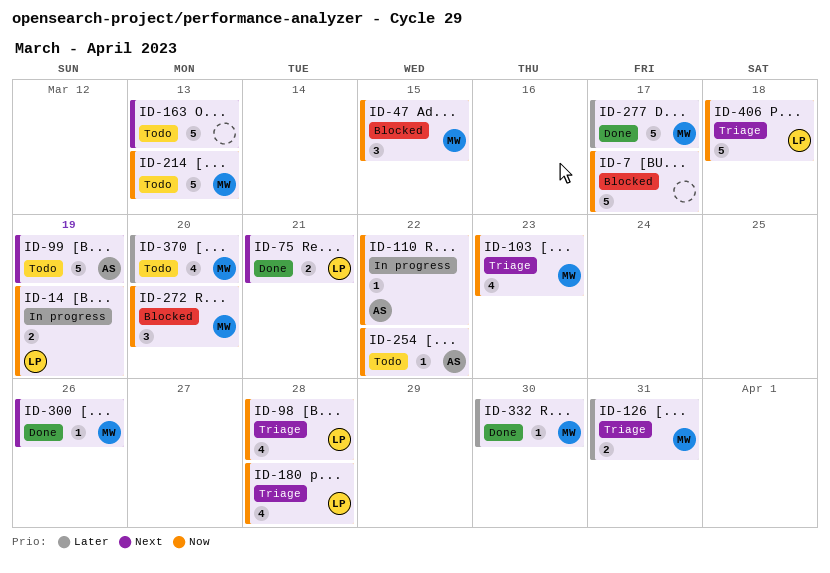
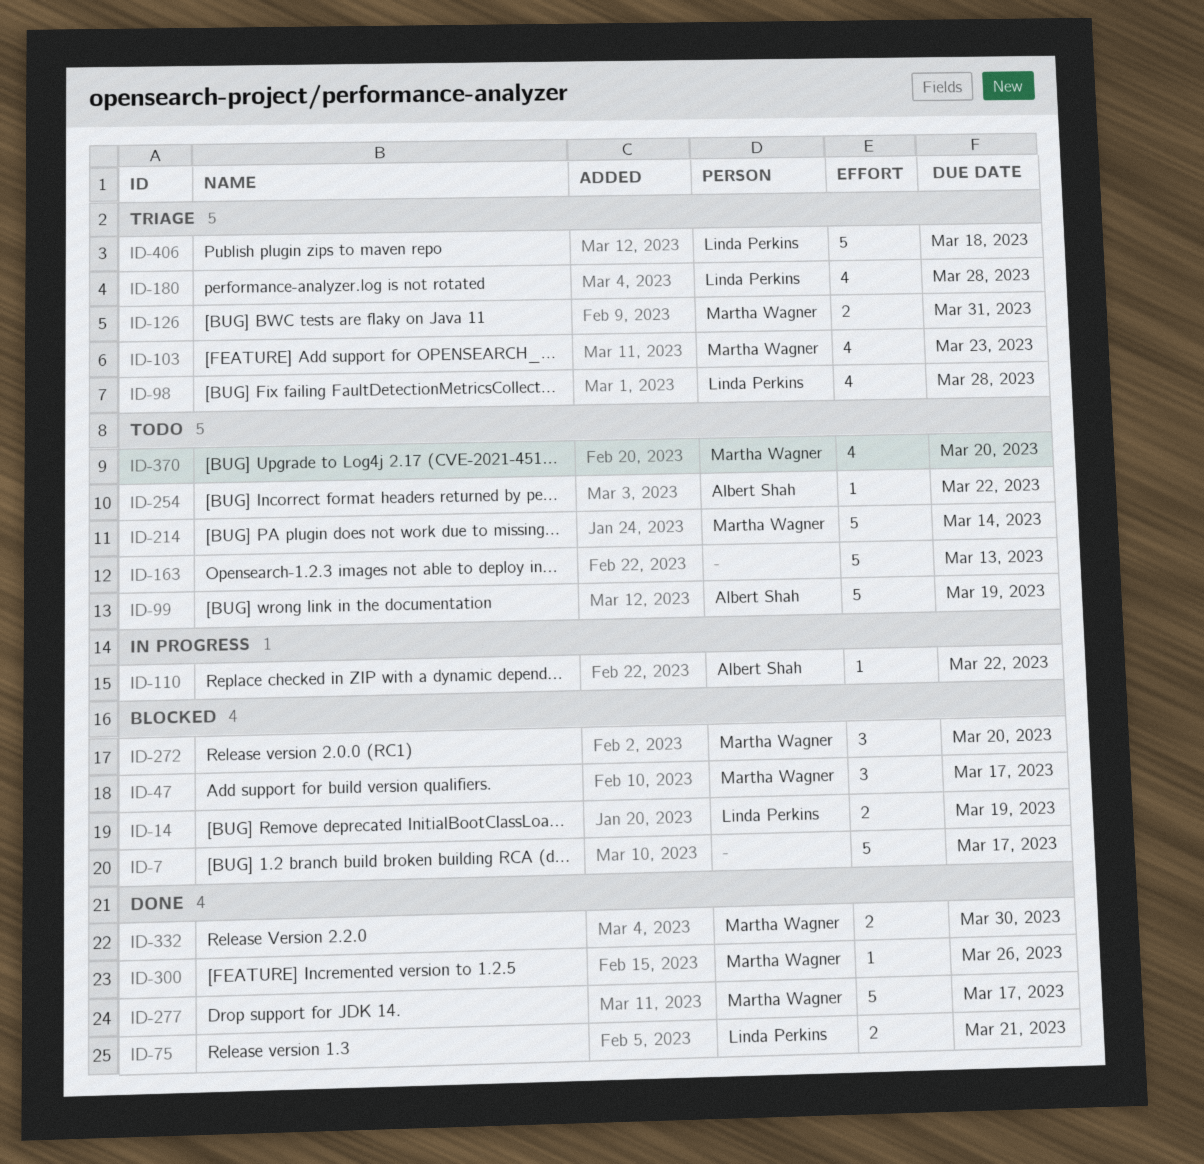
ID-14, status: In progress -> Blocked
ID-47, due: Mar 15 -> Mar 17
ID-214, due: Mar 13 -> Mar 14
ID-332, estimate: 1 -> 2

